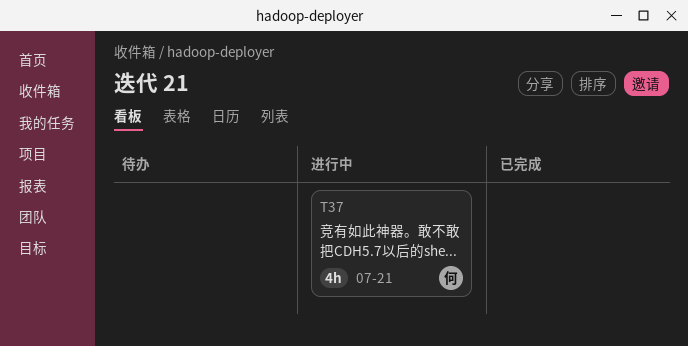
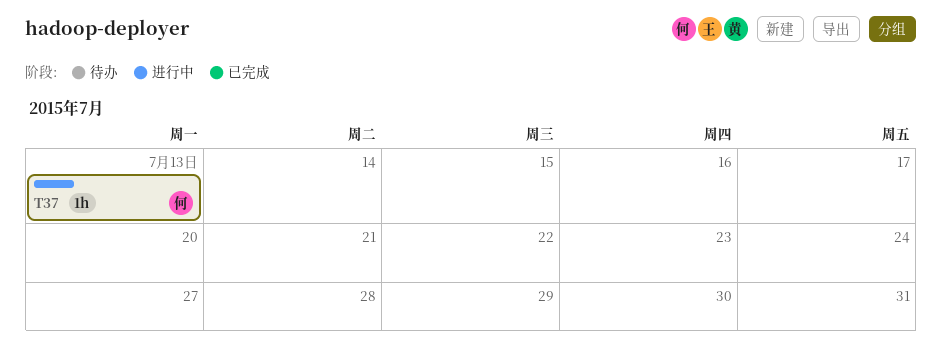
T37, estimate: 4h -> 1h
T37, due: Jul 21 -> Jul 13

